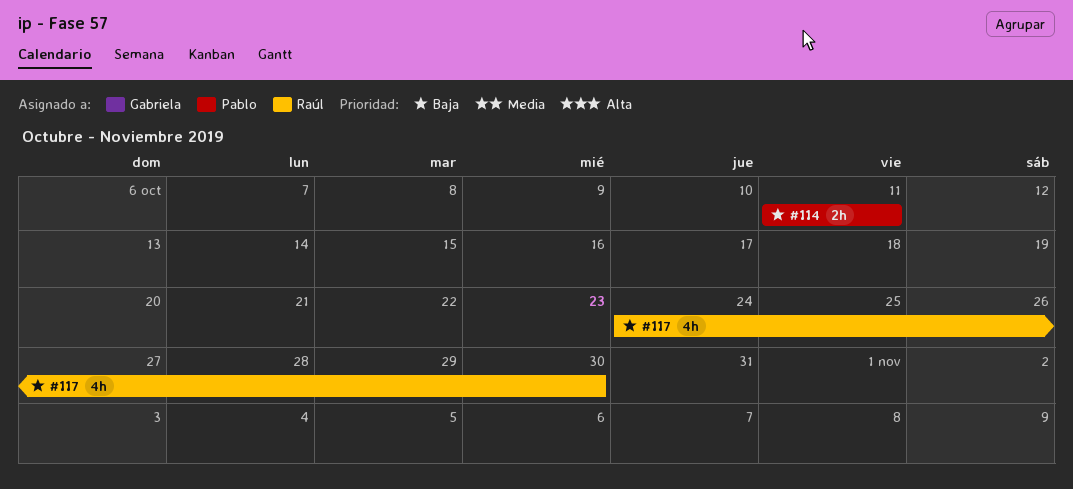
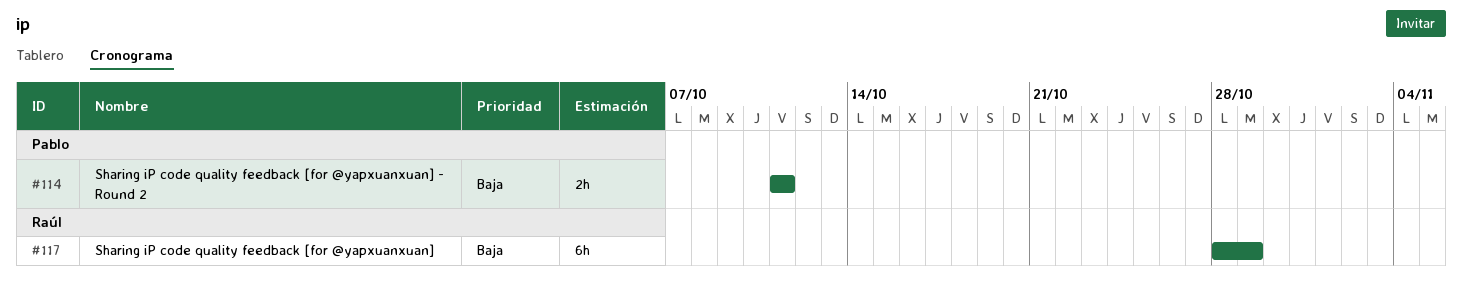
#117, estimate: 4h -> 6h
#117, start: Oct 24 -> Oct 28
#117, due: Oct 30 -> Oct 29

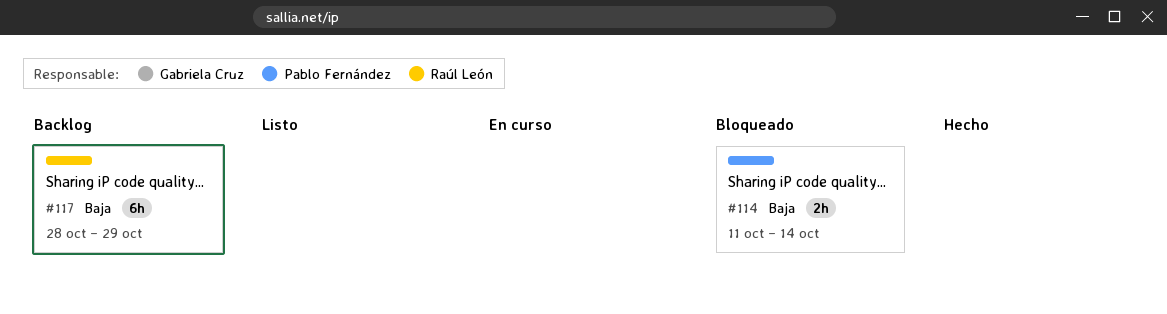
#114, due: Oct 11 -> Oct 14

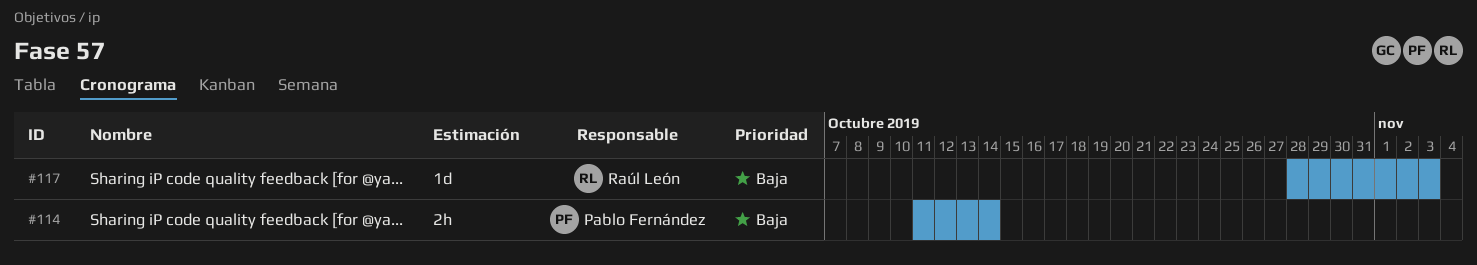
#117, estimate: 6h -> 1d
#117, due: Oct 29 -> Nov 3

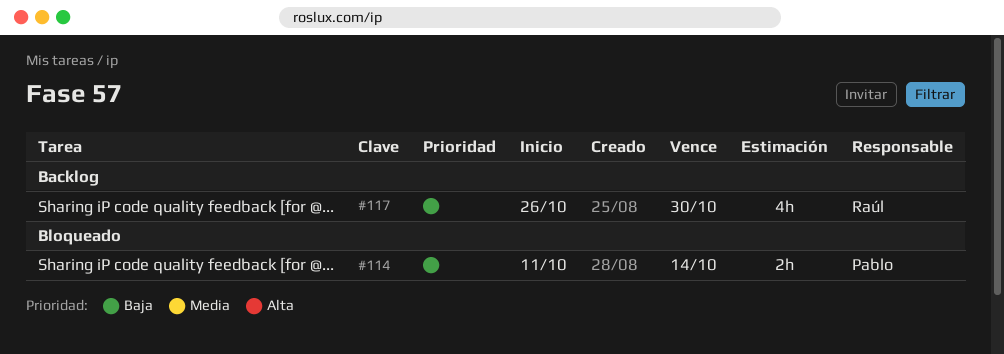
#117, estimate: 1d -> 4h
#117, start: Oct 28 -> Oct 26
#117, due: Nov 3 -> Oct 30

